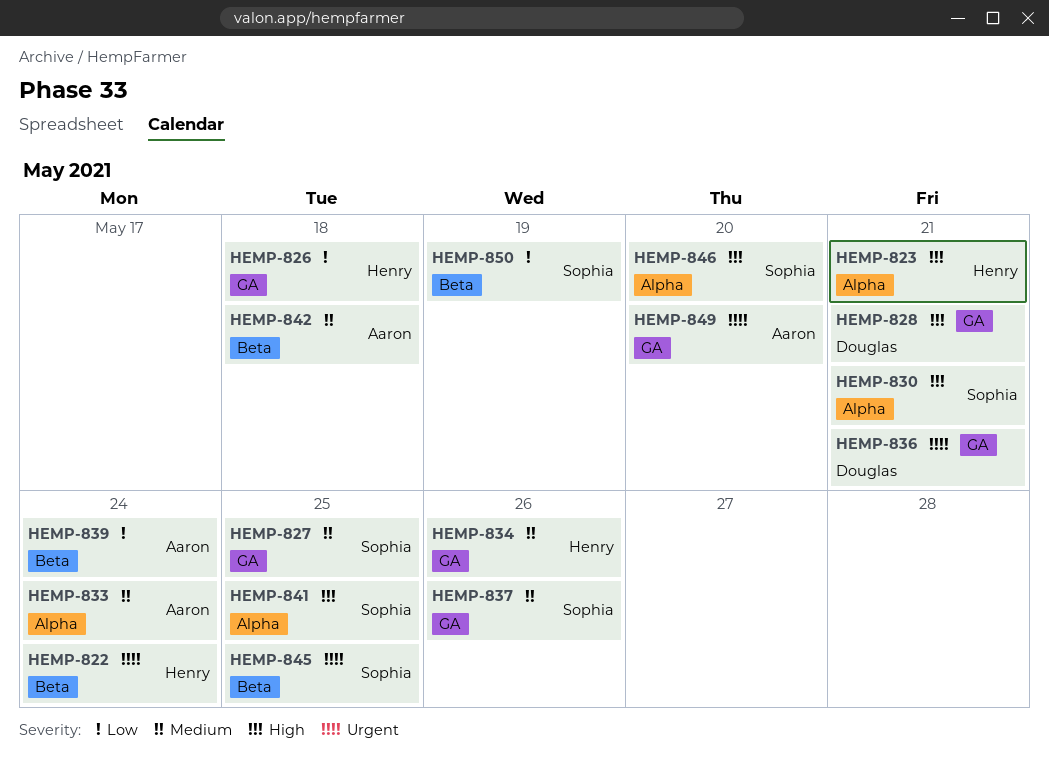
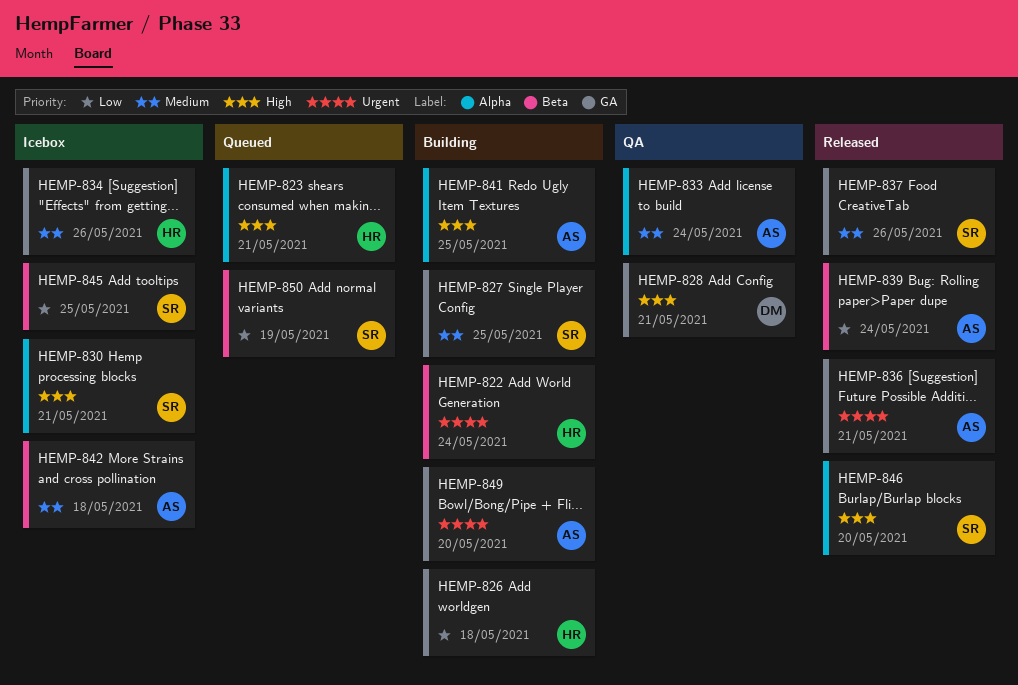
HEMP-836, owner: Douglas -> Aaron
HEMP-841, owner: Sophia -> Aaron
HEMP-845, priority: Urgent -> Low

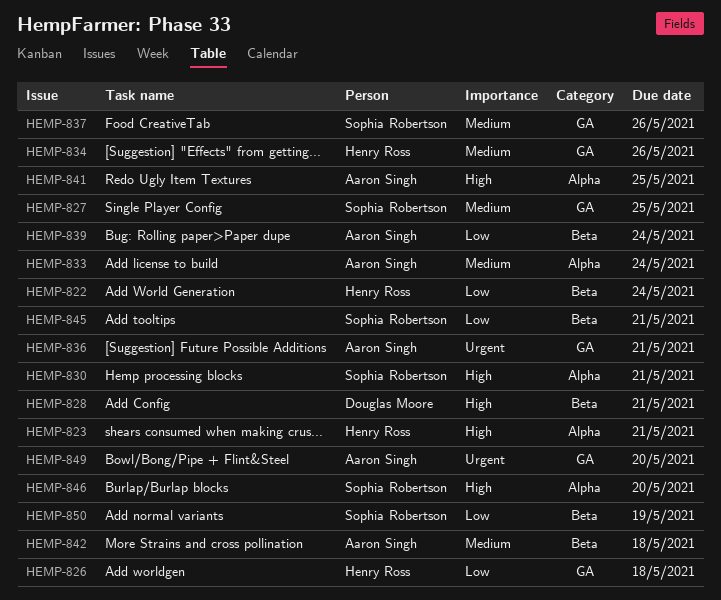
HEMP-822, priority: Urgent -> Low
HEMP-828, label: GA -> Beta
HEMP-845, due: May 25 -> May 21

